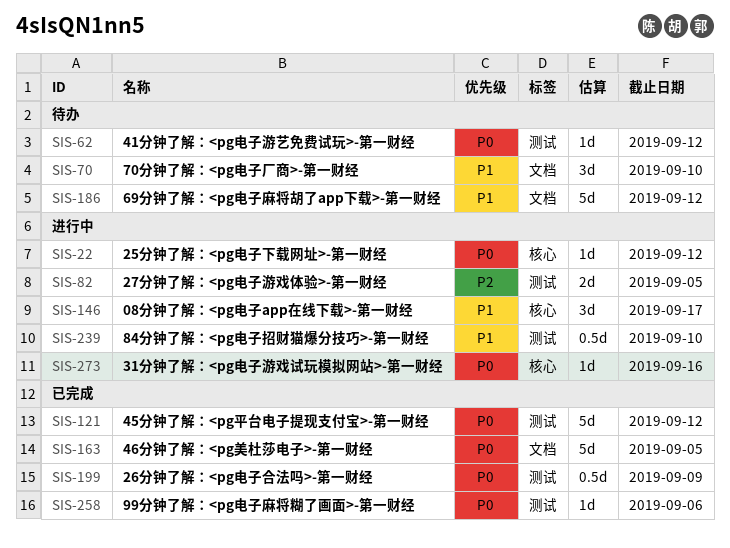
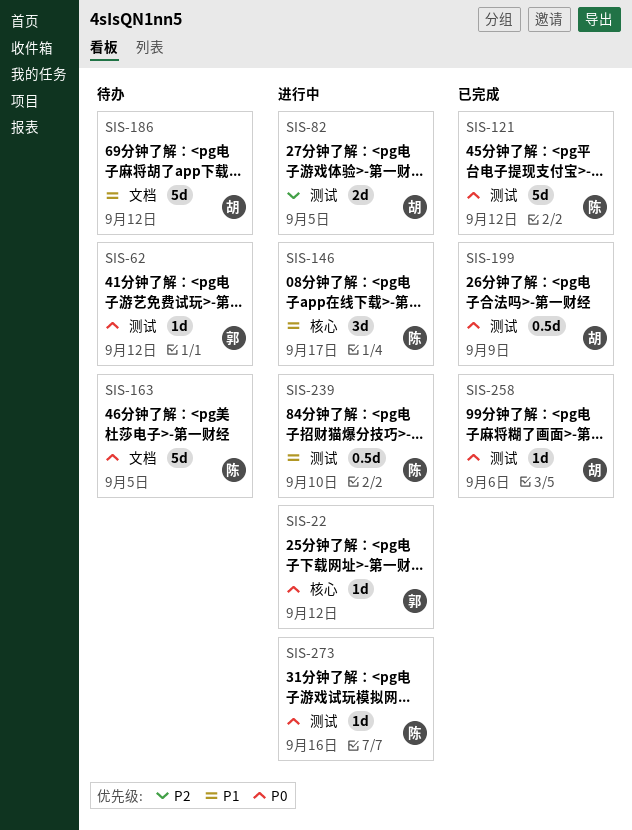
SIS-70: present -> none
SIS-163, status: 已完成 -> 待办
SIS-273, label: 核心 -> 测试

